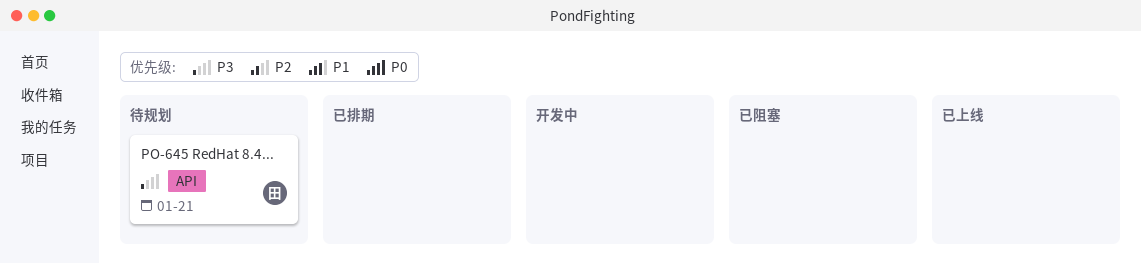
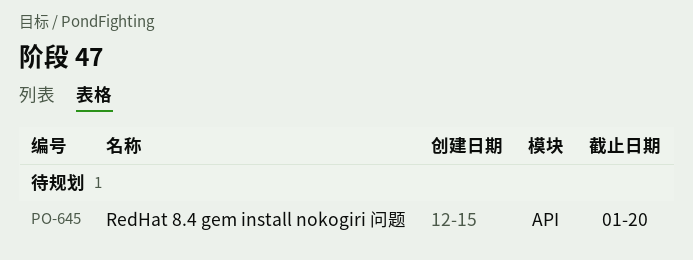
PO-645, due: Jan 21 -> Jan 20

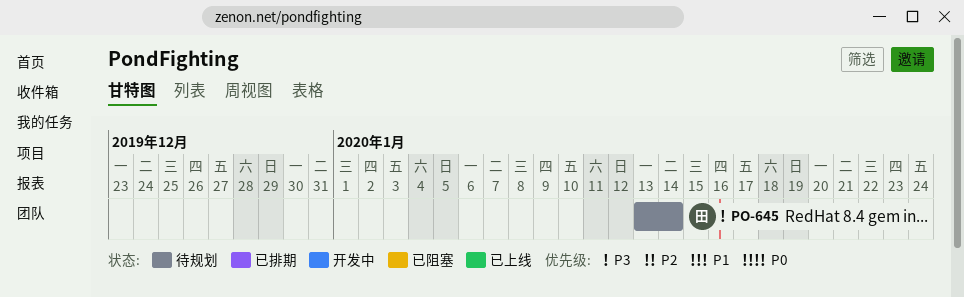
PO-645, due: Jan 20 -> Jan 14

